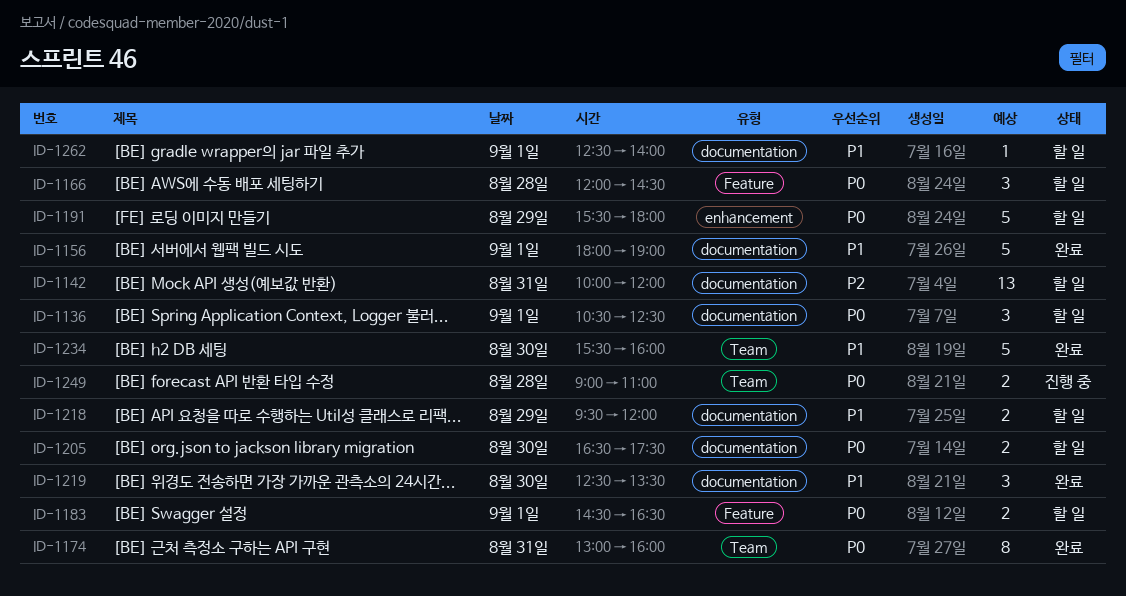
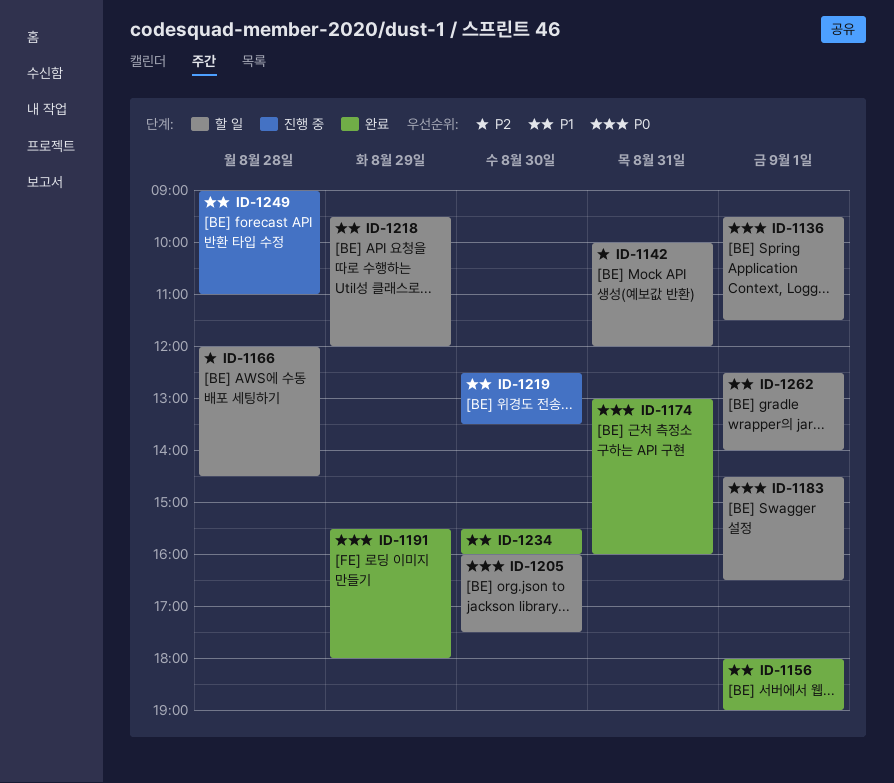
ID-1136, begins: 10:30 -> 09:30
ID-1136, ends: 12:30 -> 11:30
ID-1166, priority: P0 -> P2
ID-1191, status: 할 일 -> 완료
ID-1205, begins: 16:30 -> 16:00
ID-1219, status: 완료 -> 진행 중
ID-1249, priority: P0 -> P1

